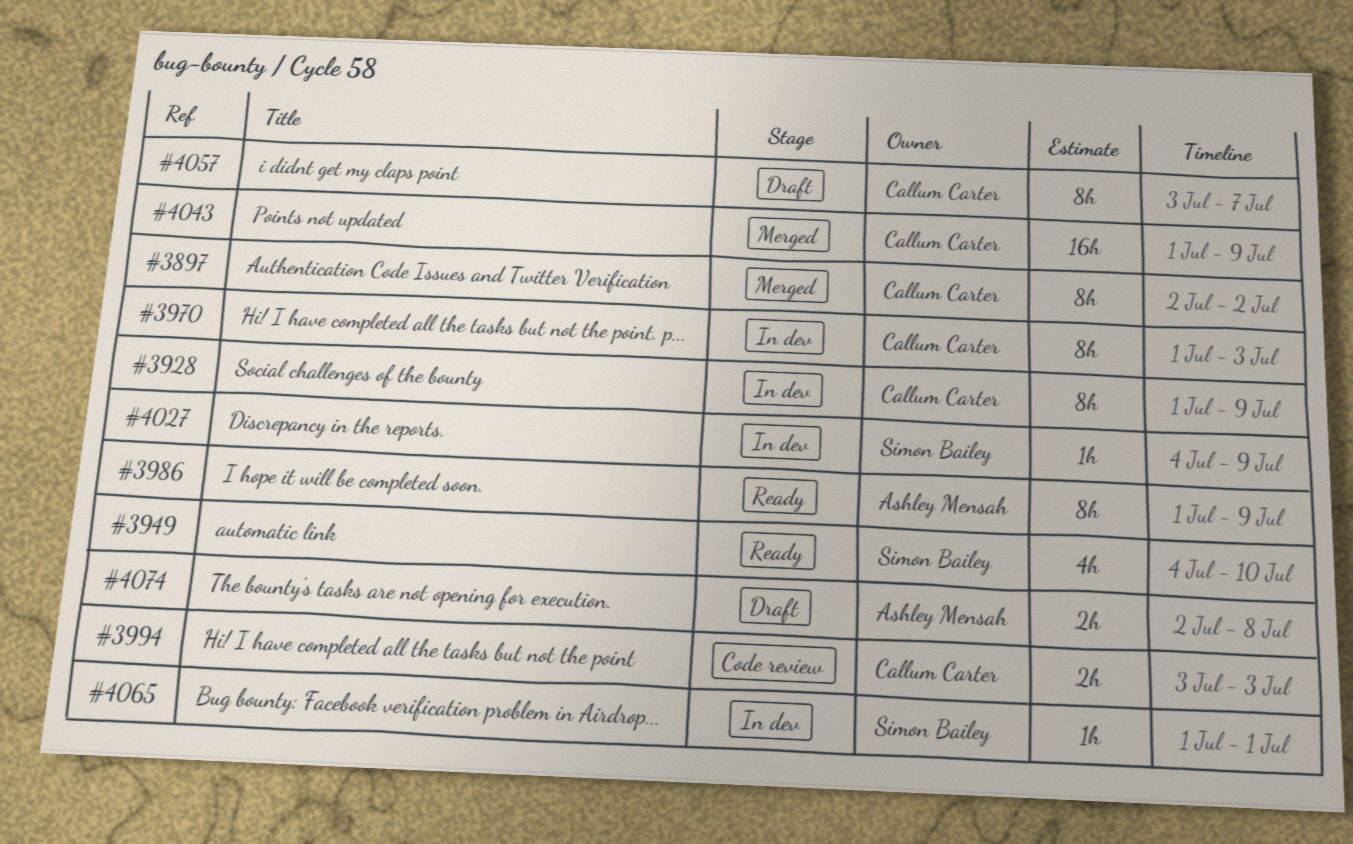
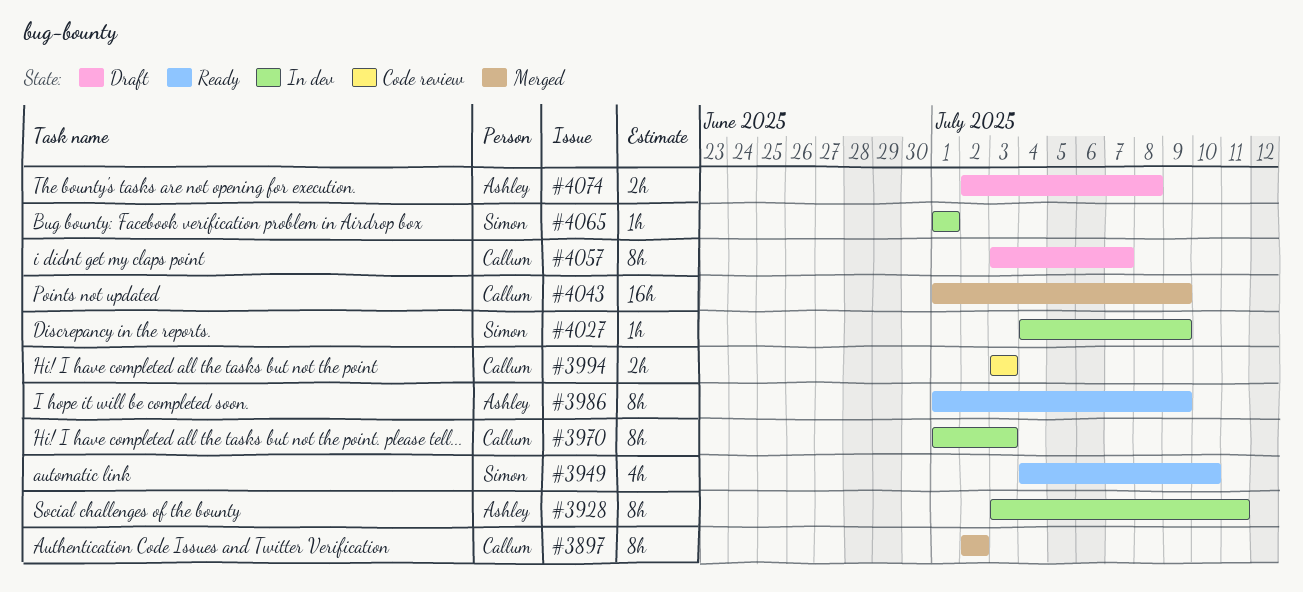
#3928, owner: Callum Carter -> Ashley Mensah
#3928, start: Jul 1 -> Jul 3
#3928, due: Jul 9 -> Jul 11

